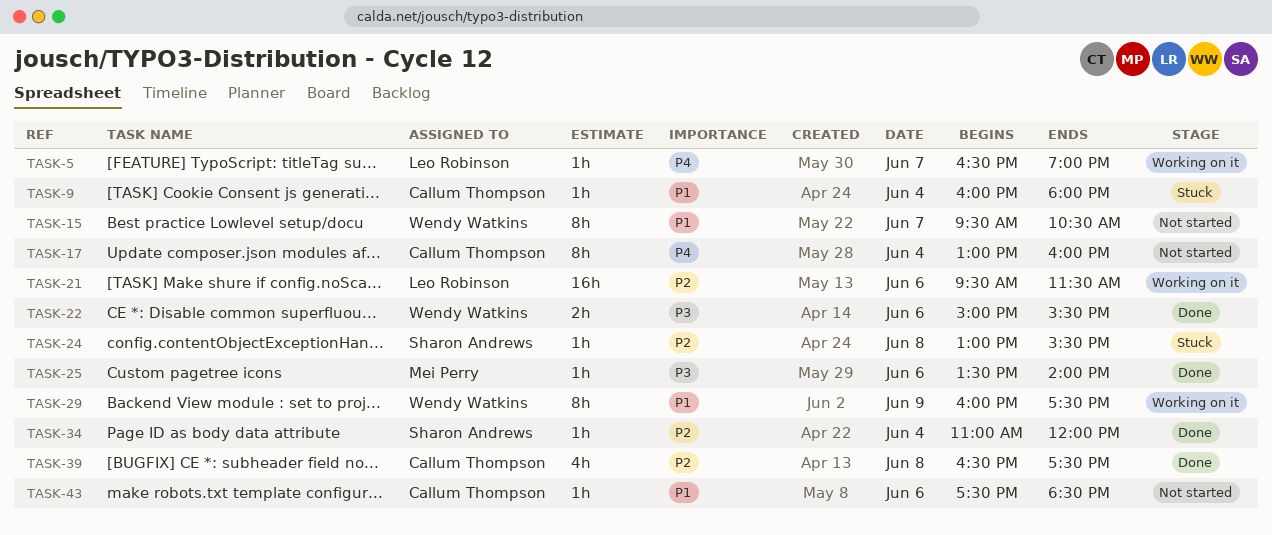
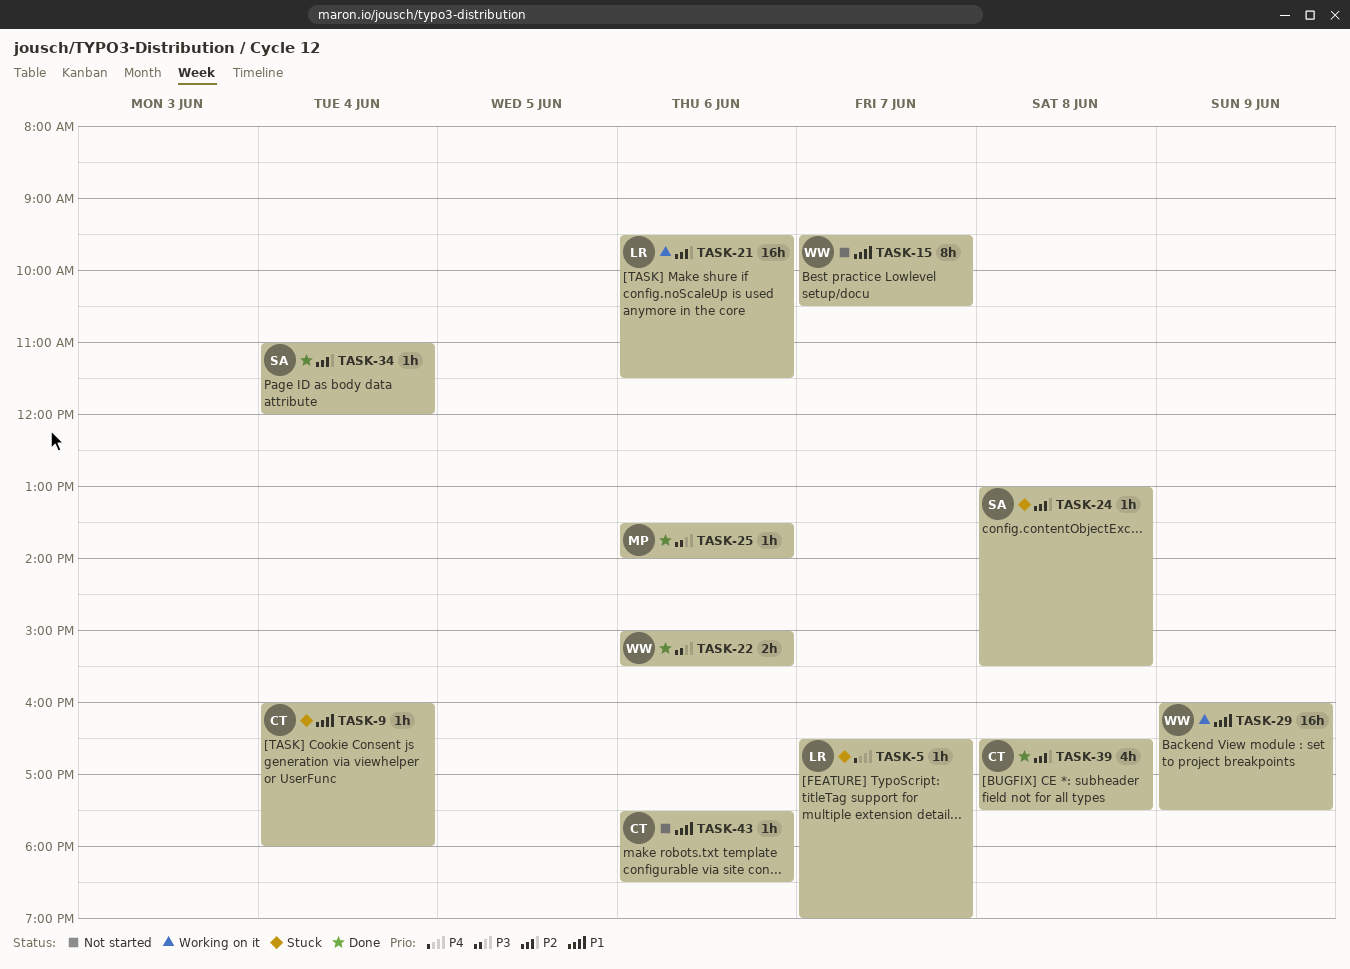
TASK-5, status: Working on it -> Stuck
TASK-17: present -> none
TASK-29, estimate: 8h -> 16h

